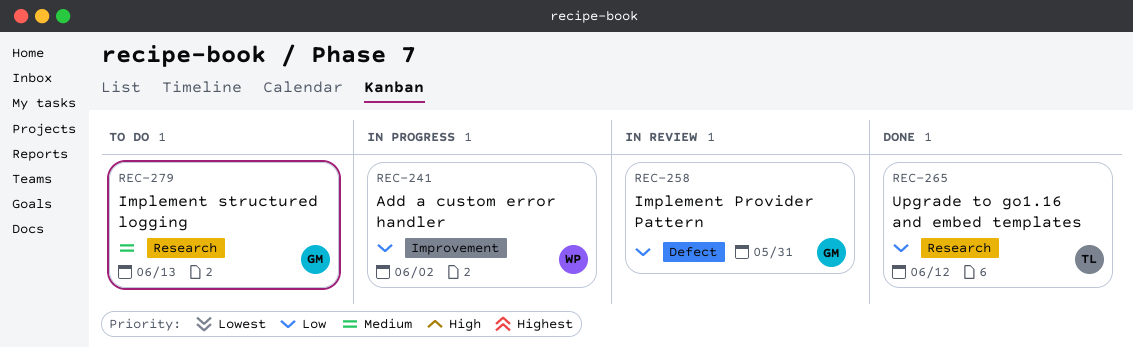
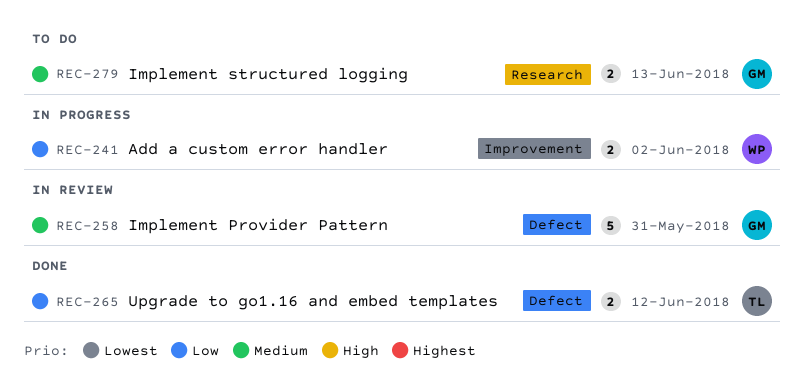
REC-258, priority: Low -> Medium
REC-265, label: Research -> Defect

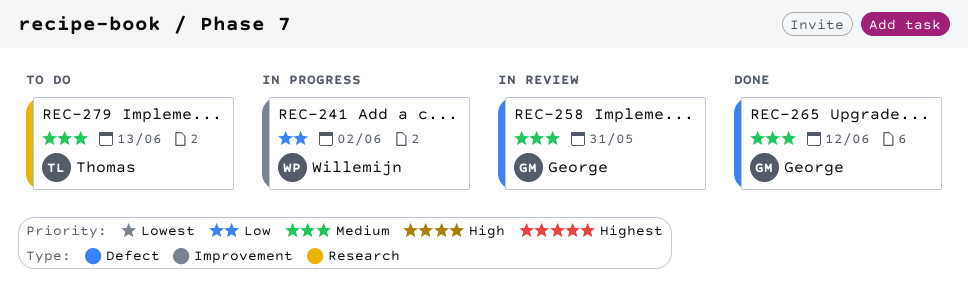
REC-265, owner: Thomas -> George
REC-265, priority: Low -> Medium
REC-279, owner: George -> Thomas

